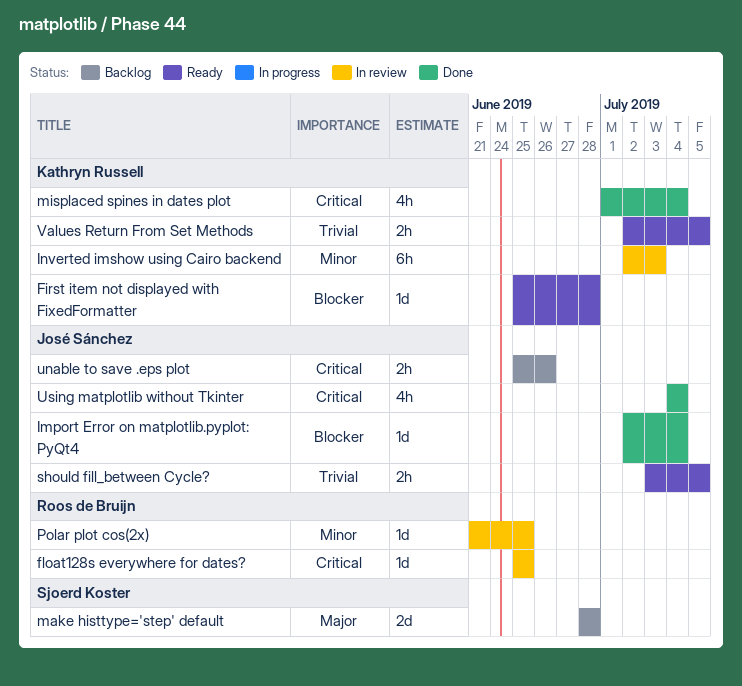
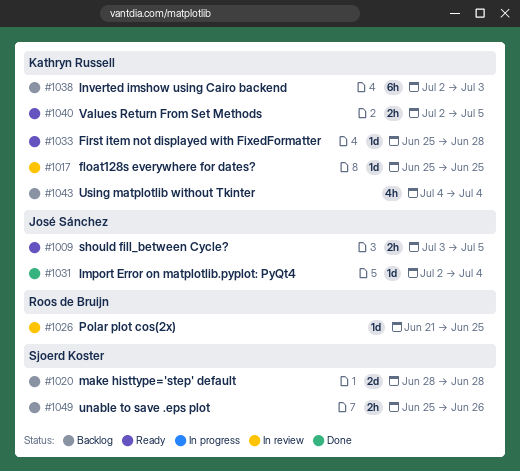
float128s everywhere for dates?, owner: Roos de Bruijn -> Kathryn Russell
Inverted imshow using Cairo backend, status: In review -> Backlog
misplaced spines in dates plot: present -> none
unable to save .eps plot, owner: José Sánchez -> Sjoerd Koster
Using matplotlib without Tkinter, status: Done -> Backlog
Using matplotlib without Tkinter, owner: José Sánchez -> Kathryn Russell

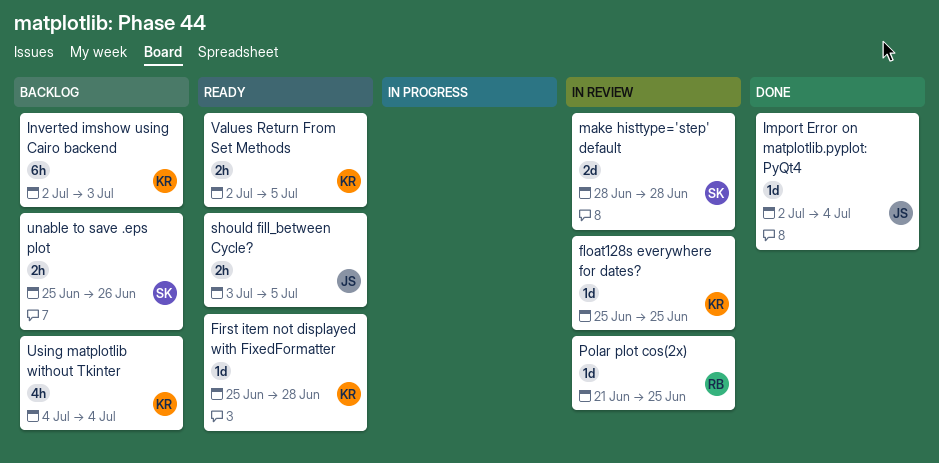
make histtype='step' default, status: Backlog -> In review

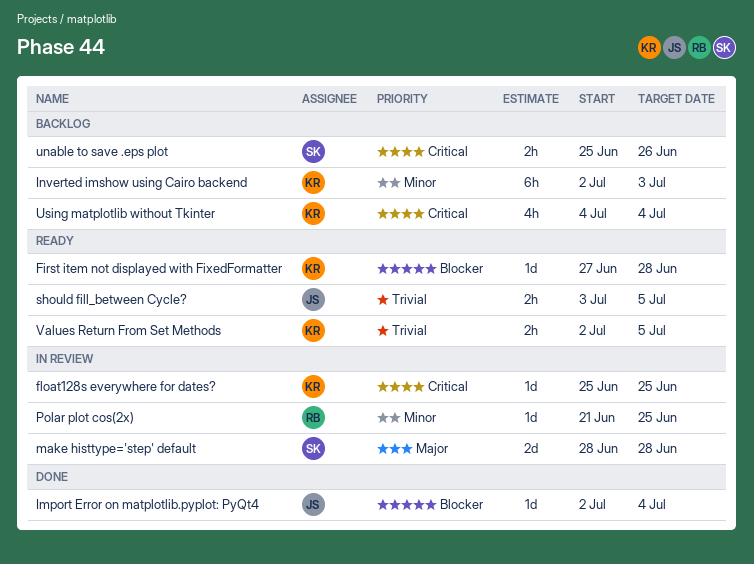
First item not displayed with FixedFormatter, start: Jun 25 -> Jun 27

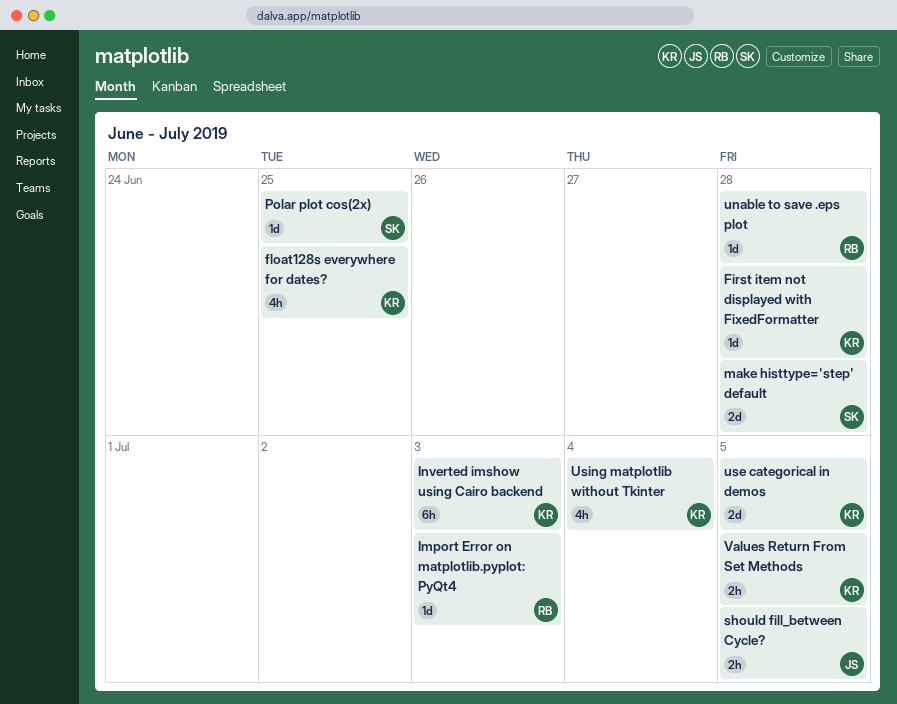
float128s everywhere for dates?, estimate: 1d -> 4h
Import Error on matplotlib.pyplot: PyQt4, owner: JS -> RB
Import Error on matplotlib.pyplot: PyQt4, due: Jul 4 -> Jul 3
Polar plot cos(2x), owner: RB -> SK
unable to save .eps plot, owner: SK -> RB
unable to save .eps plot, estimate: 2h -> 1d
unable to save .eps plot, due: Jun 26 -> Jun 28
use categorical in demos: none -> present

